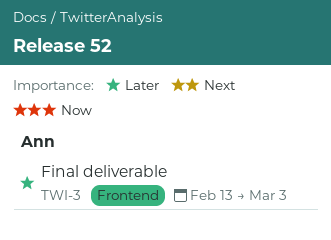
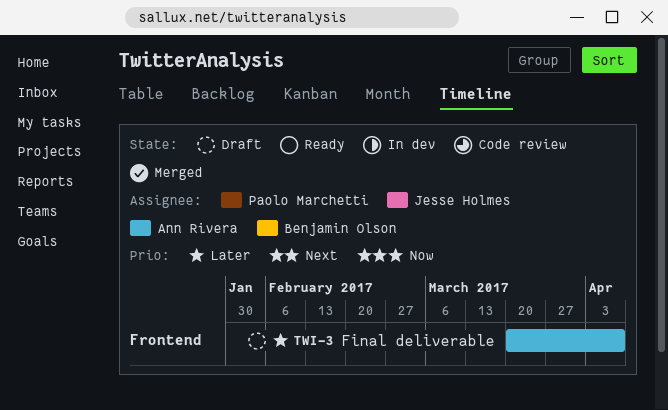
TWI-3, start: Feb 13 -> Mar 20
TWI-3, due: Mar 3 -> Apr 7

